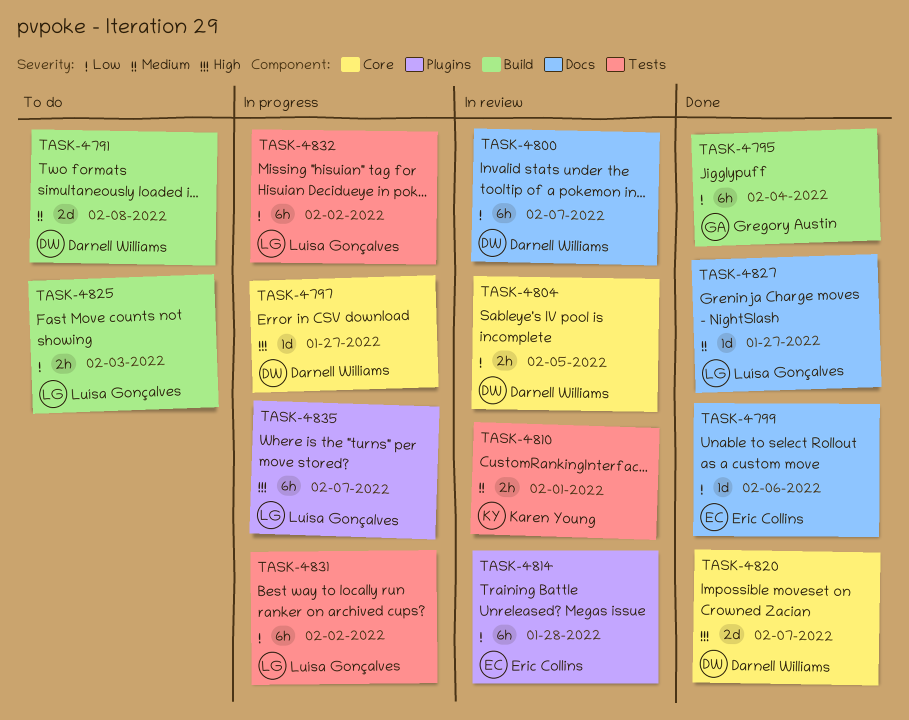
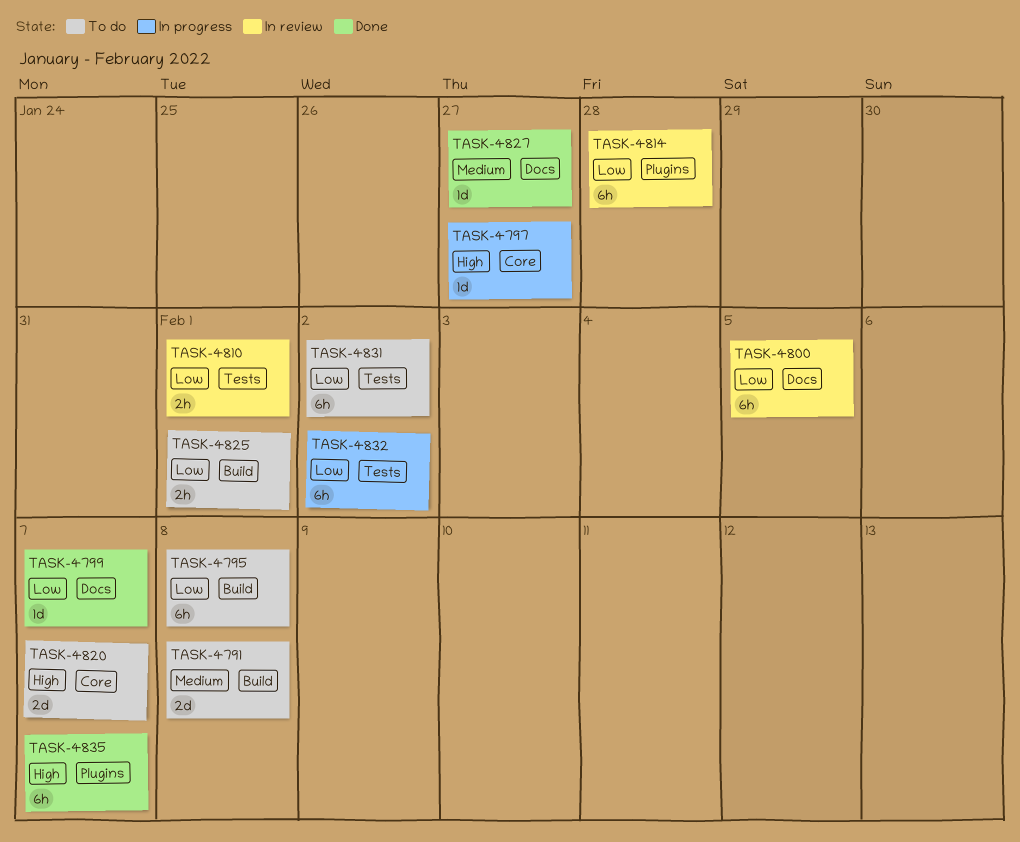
TASK-4795, status: Done -> To do
TASK-4795, due: Feb 4 -> Feb 8
TASK-4799, due: Feb 6 -> Feb 7
TASK-4800, due: Feb 7 -> Feb 5
TASK-4804: present -> none
TASK-4810, priority: Medium -> Low
TASK-4820, status: Done -> To do
TASK-4825, due: Feb 3 -> Feb 1
TASK-4831, status: In progress -> To do
TASK-4835, status: In progress -> Done

